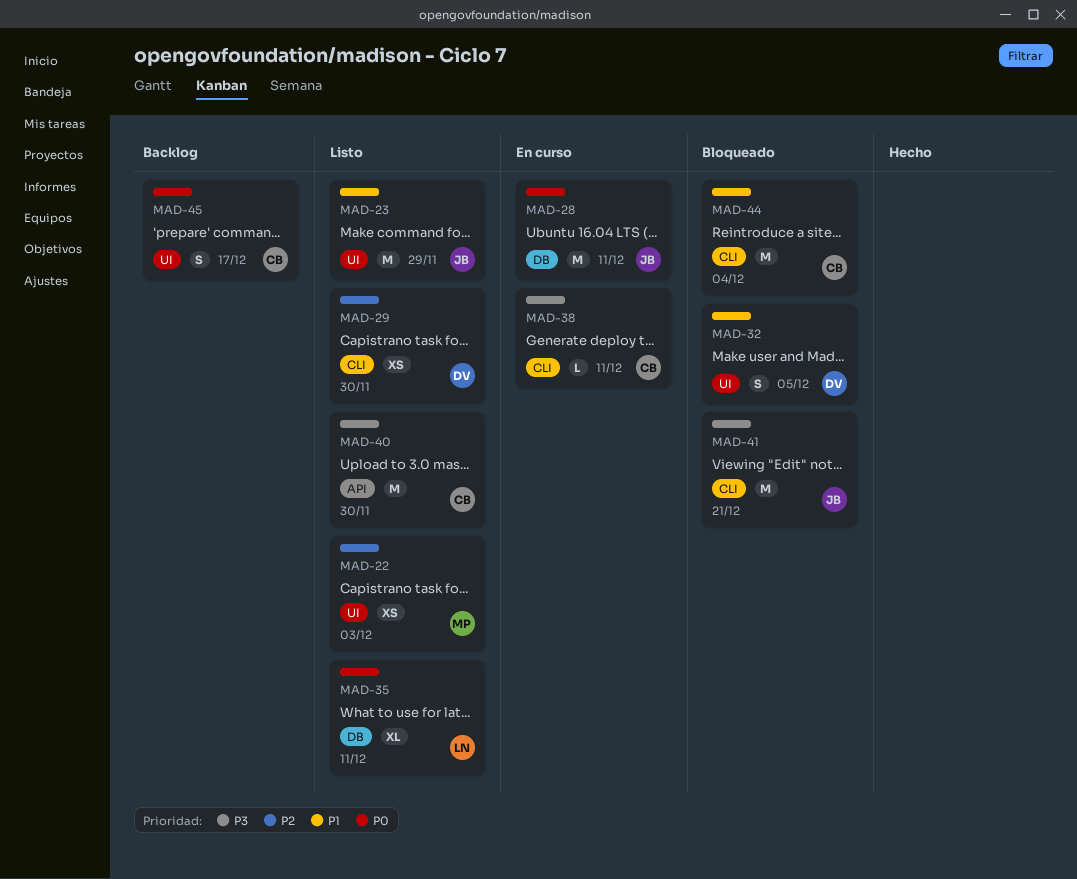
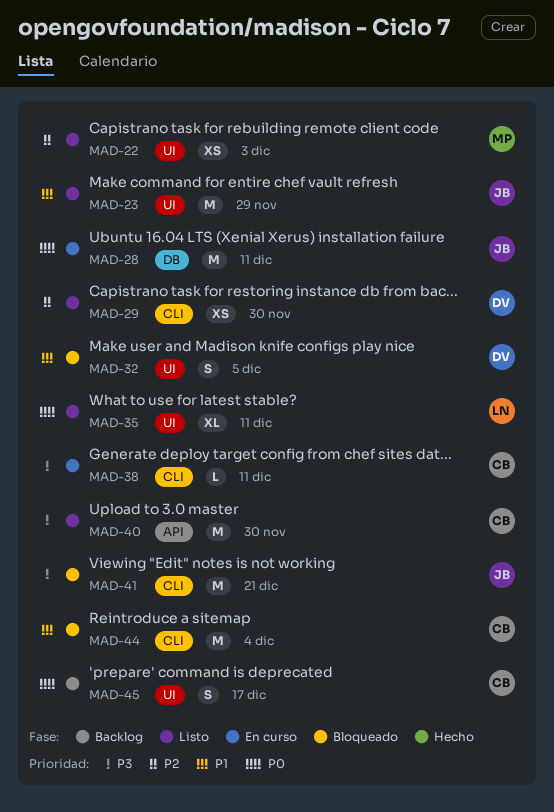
MAD-35, label: DB -> UI

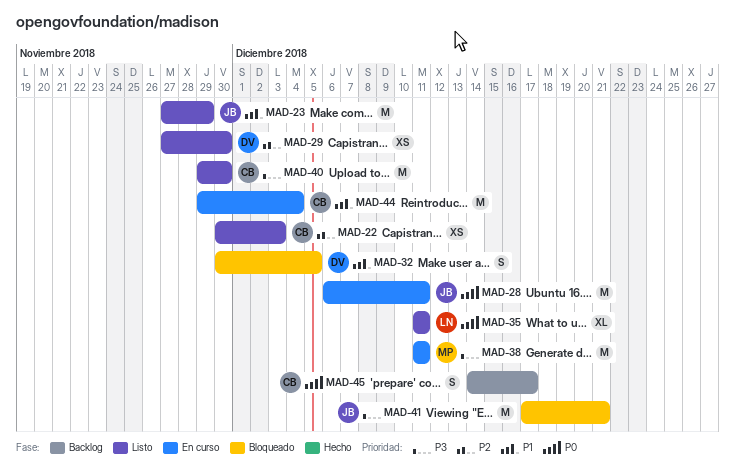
MAD-22, owner: MP -> CB
MAD-38, owner: CB -> MP
MAD-38, estimate: L -> M
MAD-44, status: Bloqueado -> En curso

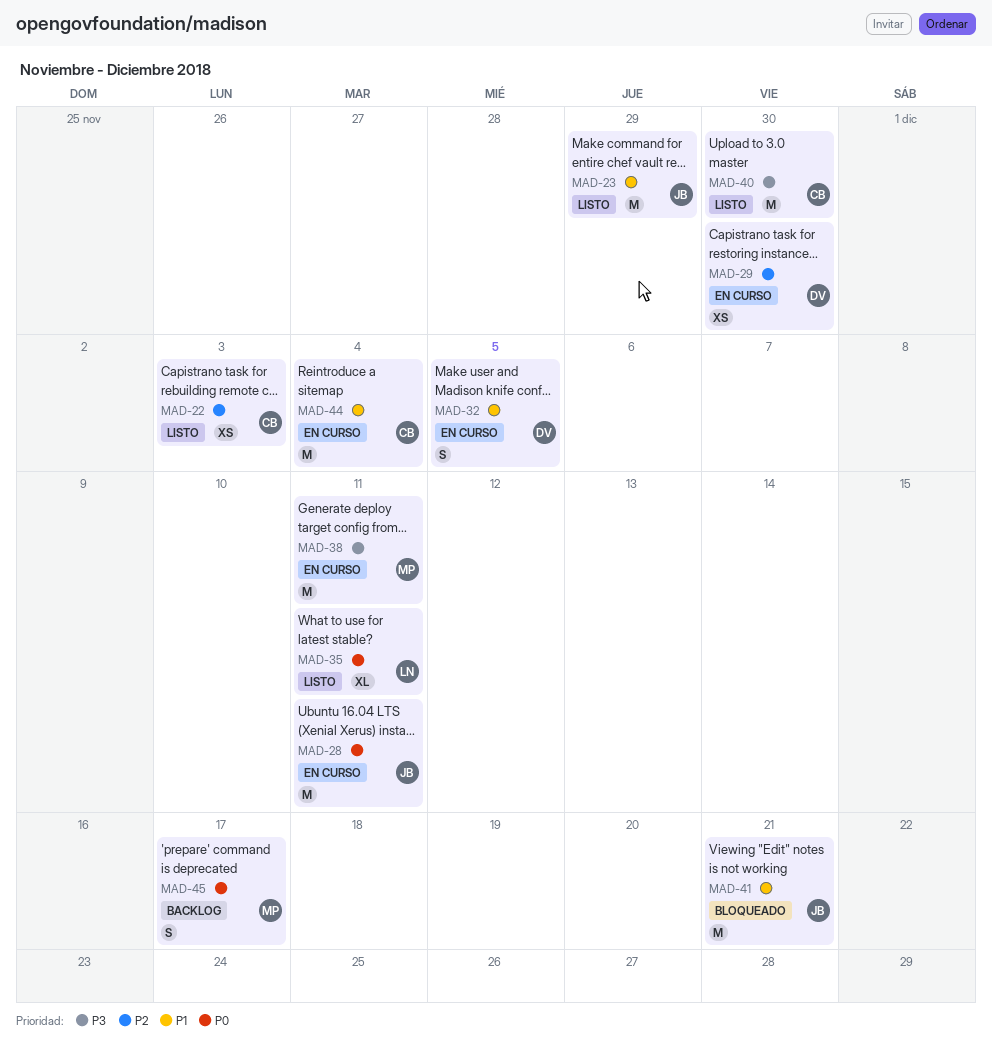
MAD-29, status: Listo -> En curso
MAD-32, status: Bloqueado -> En curso
MAD-41, priority: P3 -> P1
MAD-45, owner: CB -> MP

